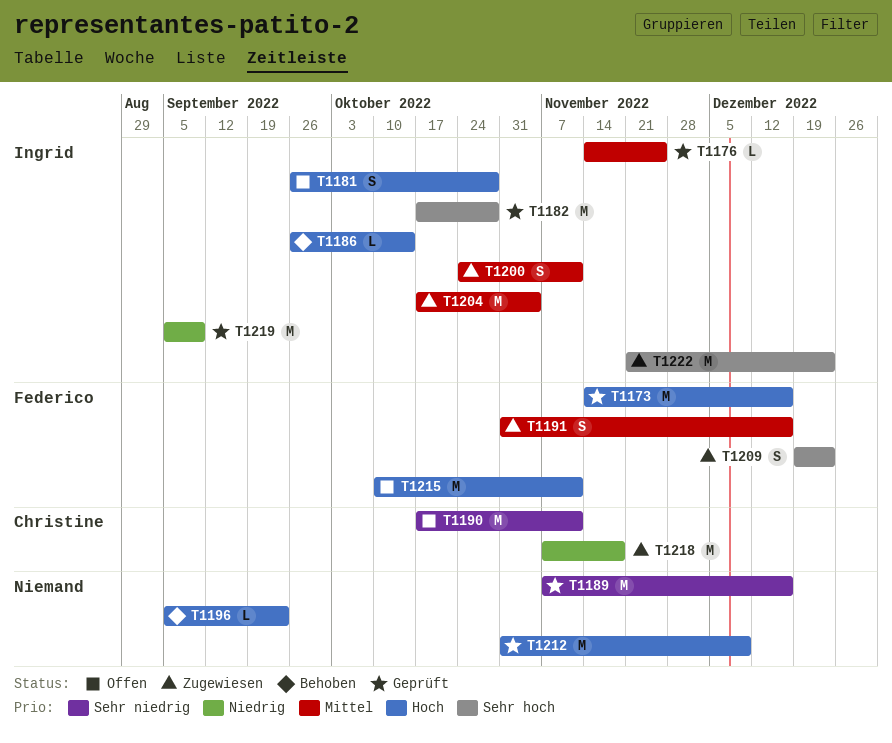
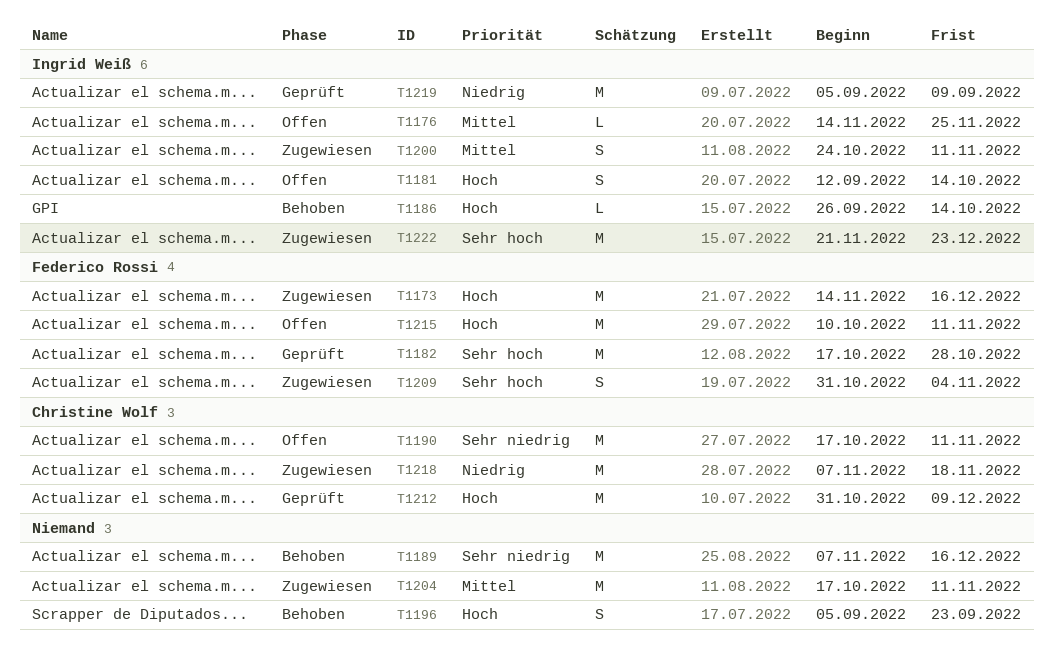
T1173, status: Geprüft -> Zugewiesen
T1176, status: Geprüft -> Offen
T1181, start: Sep 26 -> Sep 12
T1181, due: Oct 28 -> Oct 14
T1182, owner: Ingrid Weiß -> Federico Rossi
T1189, status: Geprüft -> Behoben
T1191: present -> none
T1196, estimate: L -> S
T1204, owner: Ingrid Weiß -> none
T1204, due: Nov 4 -> Nov 11
T1209, start: Dec 19 -> Oct 31
T1209, due: Dec 23 -> Nov 4
T1212, owner: none -> Christine Wolf

